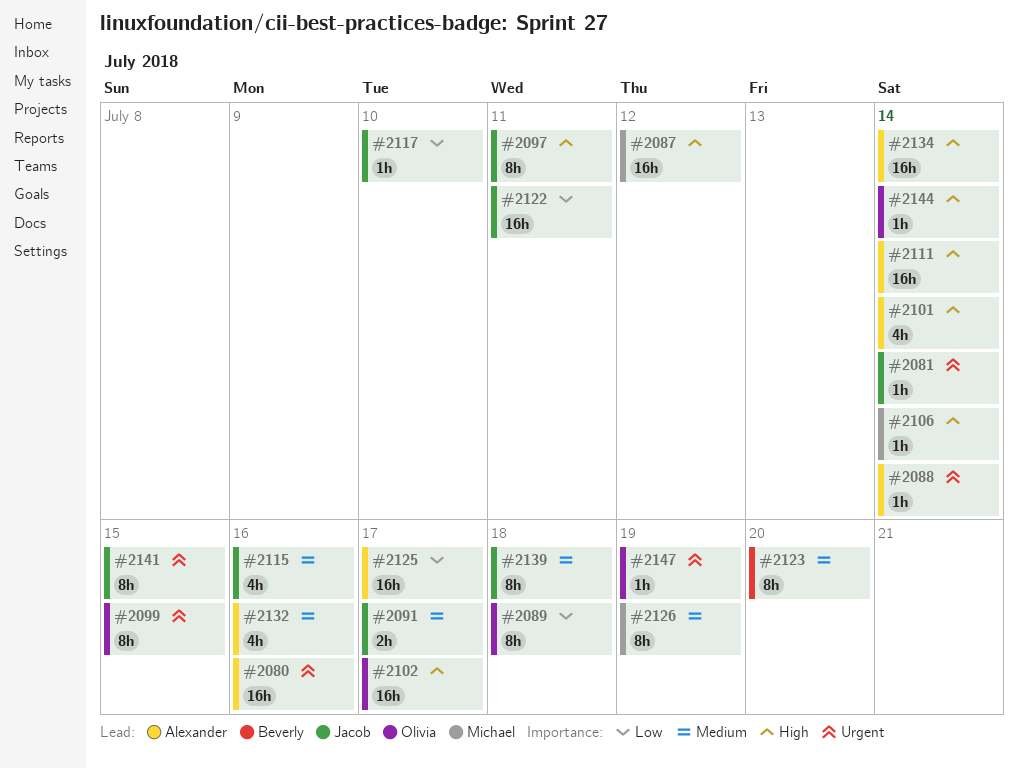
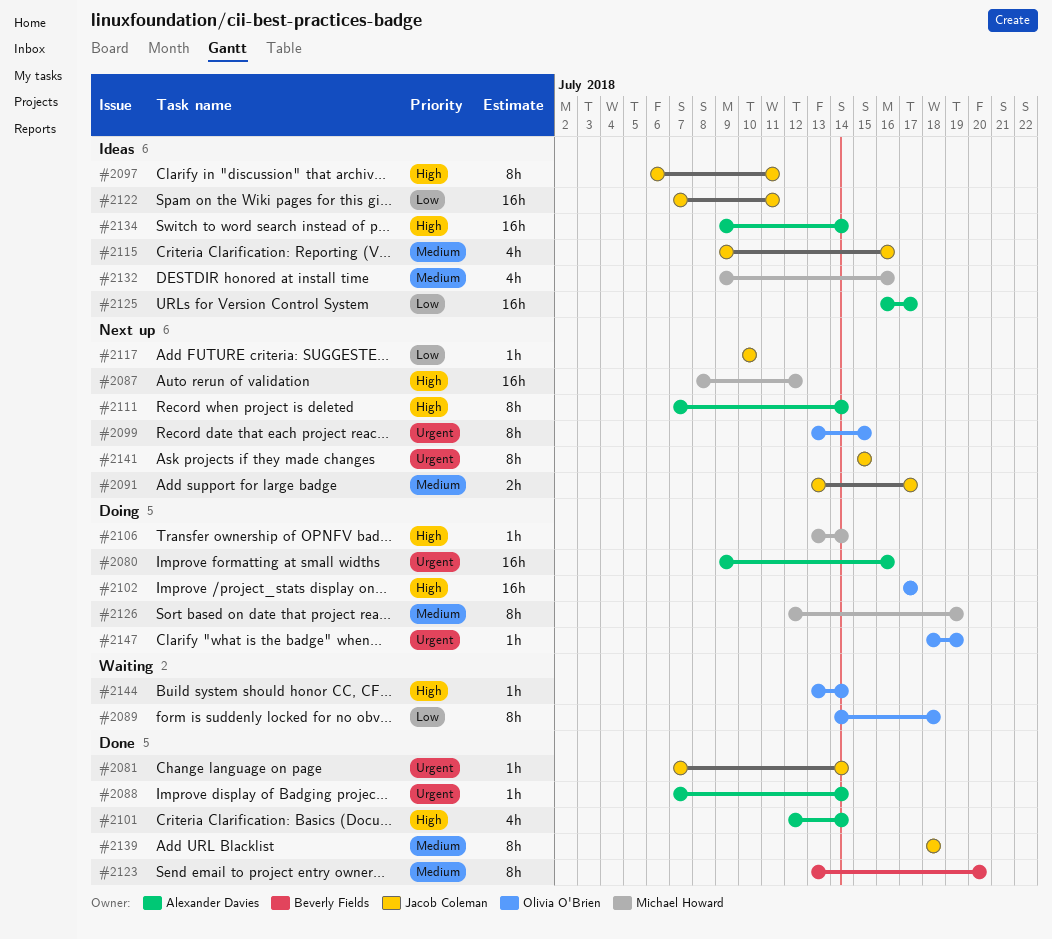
#2111, estimate: 16h -> 8h
#2132, owner: Alexander Davies -> Michael Howard

